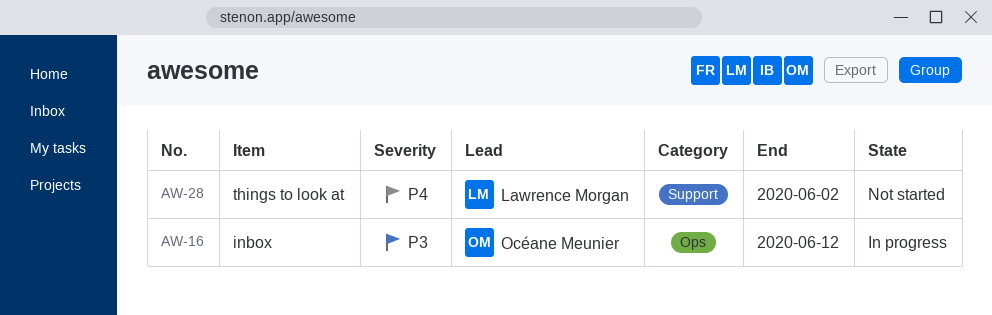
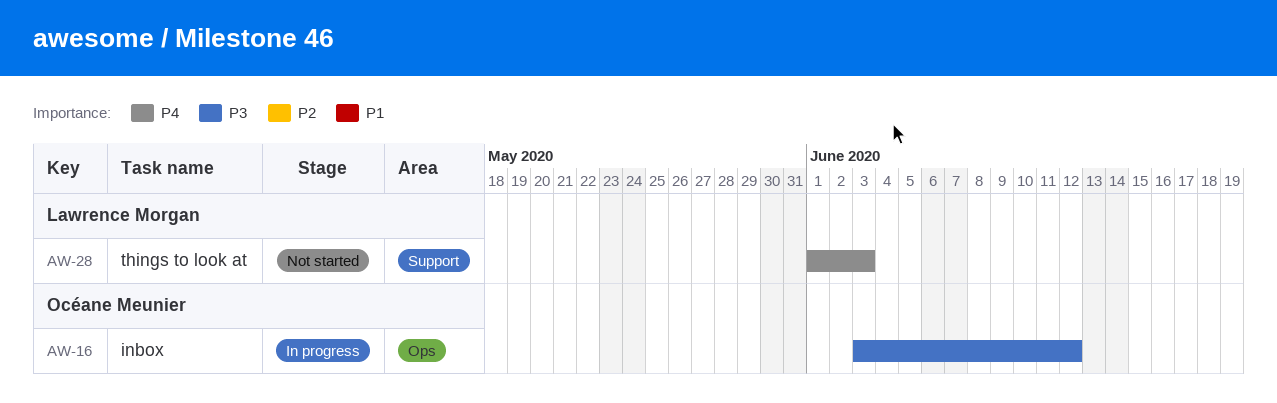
AW-28, due: Jun 2 -> Jun 3

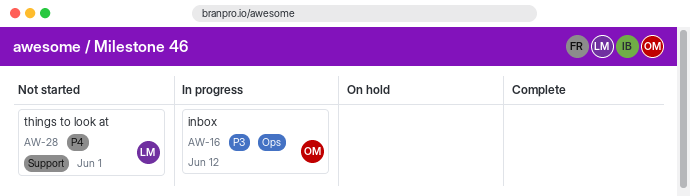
AW-28, due: Jun 3 -> Jun 1

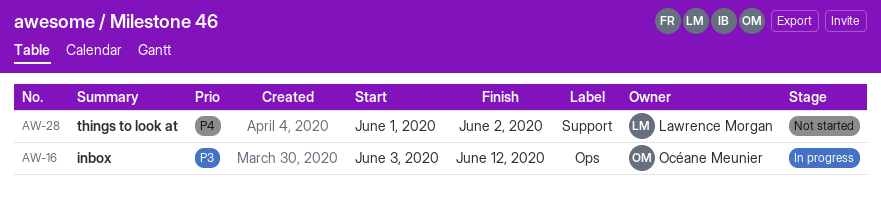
AW-28, due: Jun 1 -> Jun 2

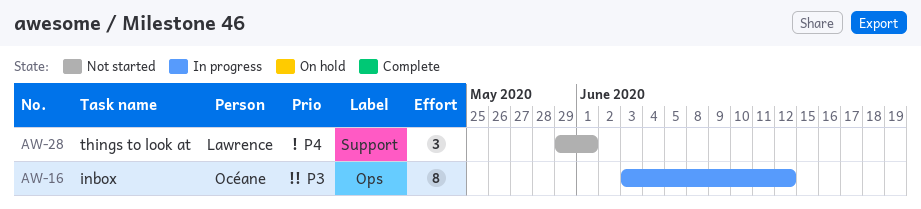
AW-28, start: Jun 1 -> May 29
AW-28, due: Jun 2 -> Jun 1

